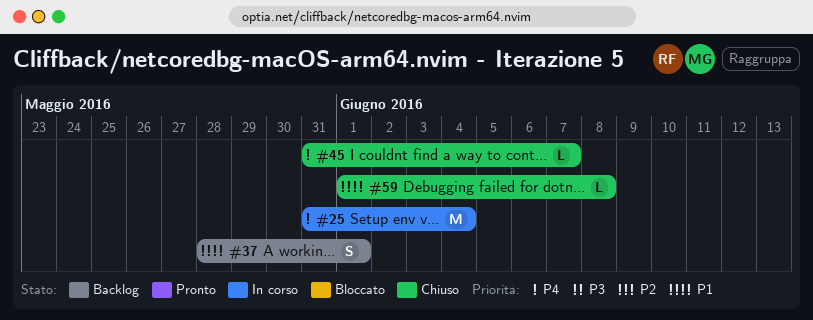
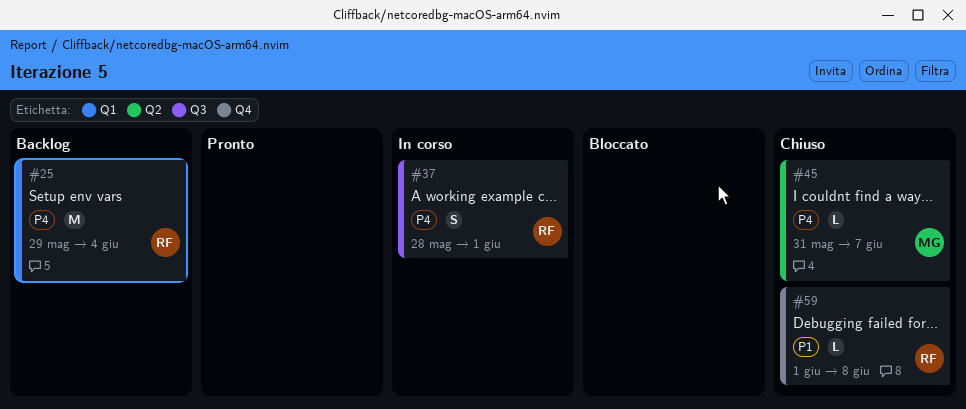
#25, status: In corso -> Backlog
#25, start: May 31 -> May 29
#37, status: Backlog -> In corso
#37, priority: P1 -> P4

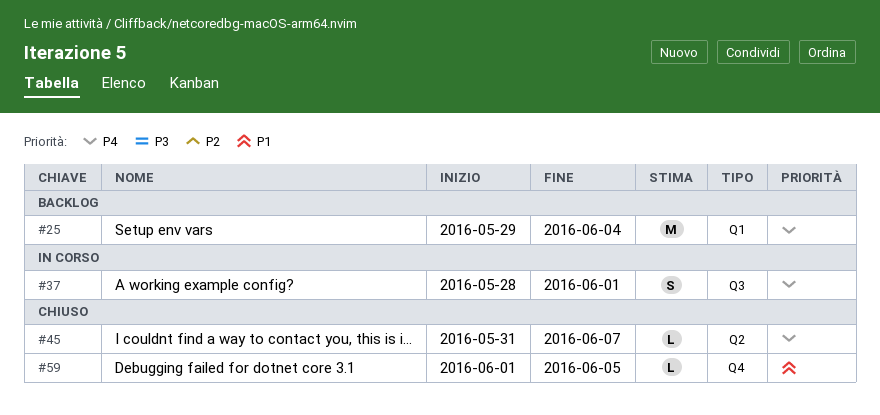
#59, due: Jun 8 -> Jun 5

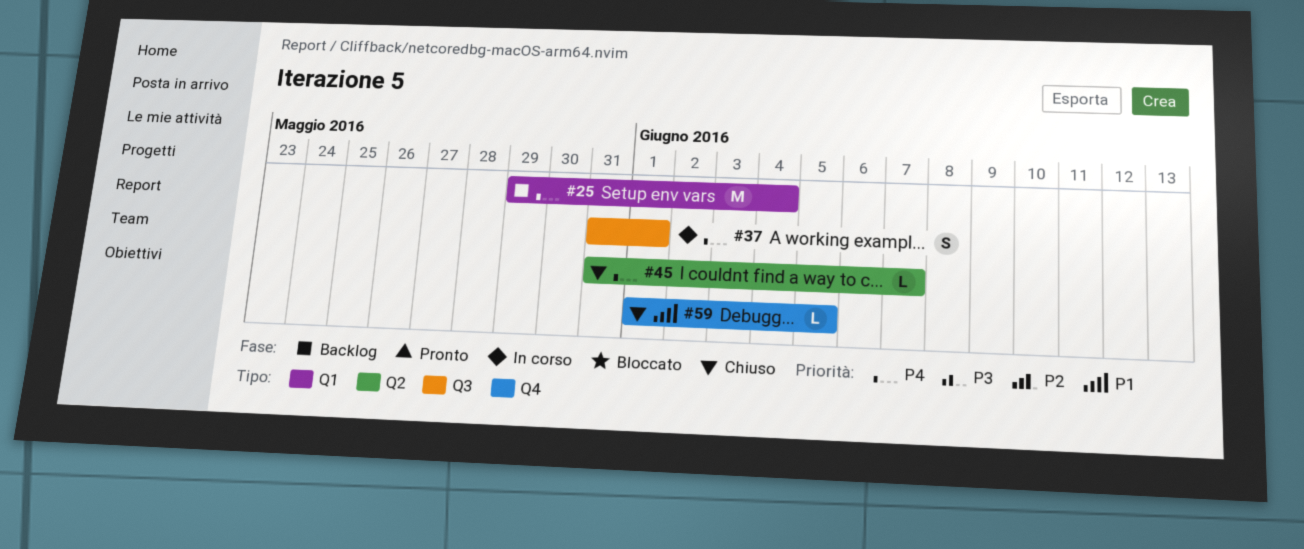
#37, start: May 28 -> May 31

